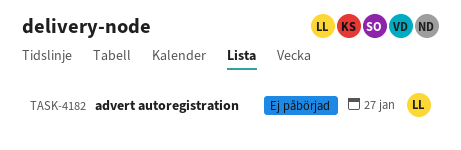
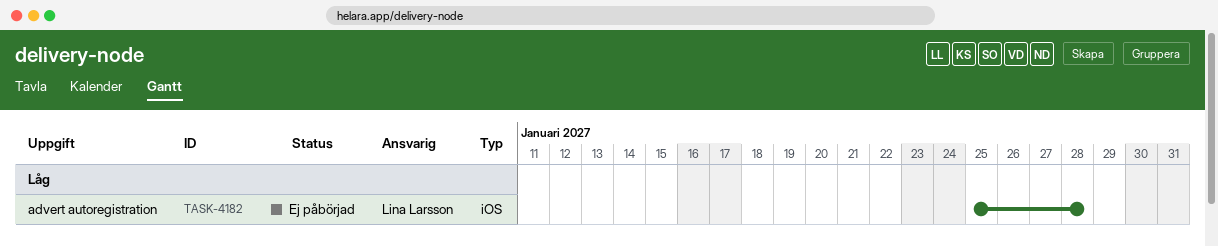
TASK-4182, due: Jan 27 -> Jan 28

